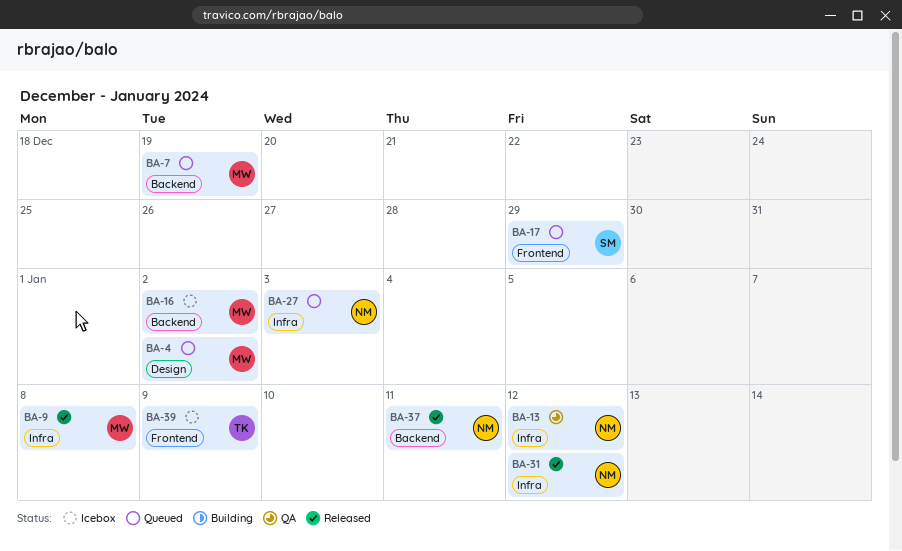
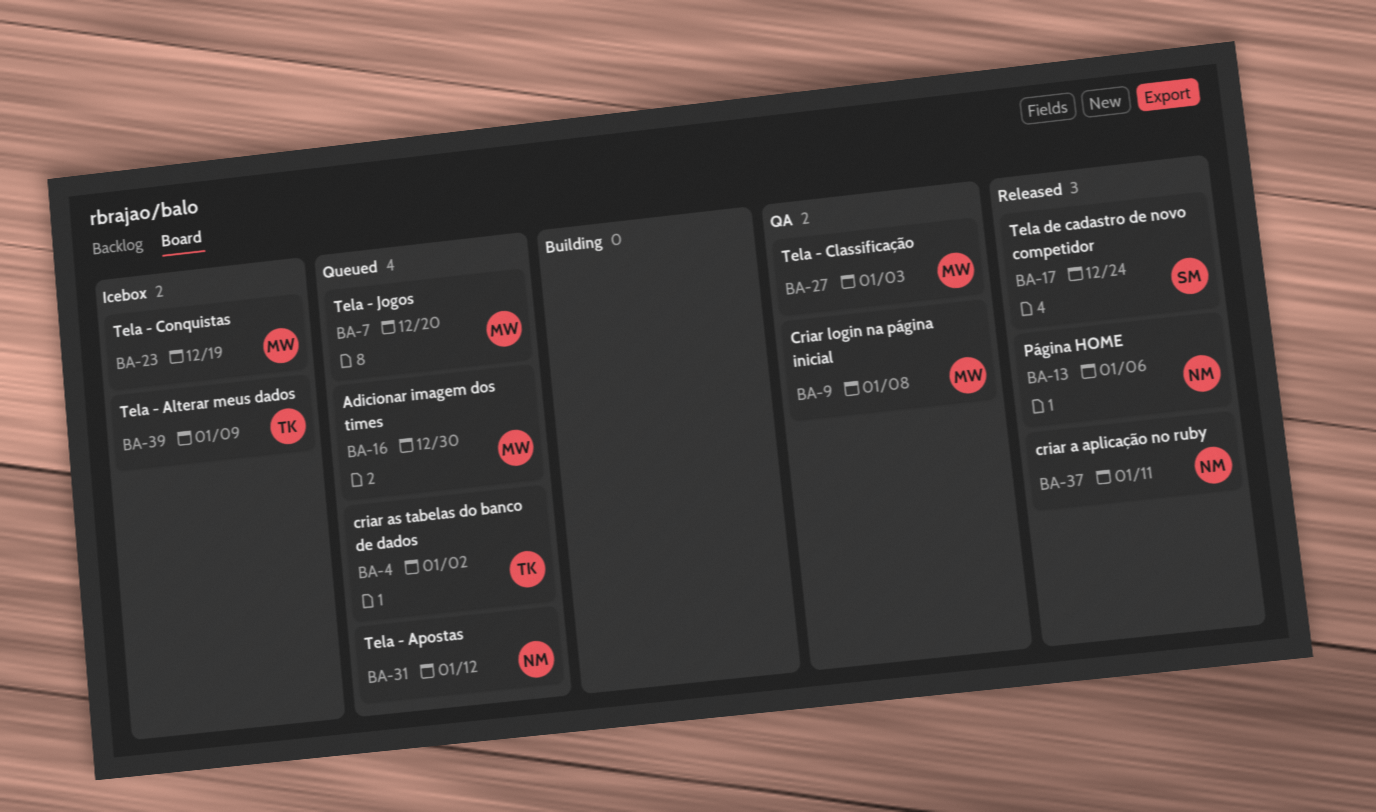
BA-4, owner: MW -> TK
BA-7, due: Dec 19 -> Dec 20
BA-9, status: Released -> QA
BA-13, status: QA -> Released
BA-13, due: Jan 12 -> Jan 6
BA-16, status: Icebox -> Queued
BA-16, due: Jan 2 -> Dec 30
BA-17, status: Queued -> Released
BA-17, due: Dec 29 -> Dec 24
BA-23: none -> present
BA-27, status: Queued -> QA
BA-27, owner: NM -> MW
BA-31, status: Released -> Queued

